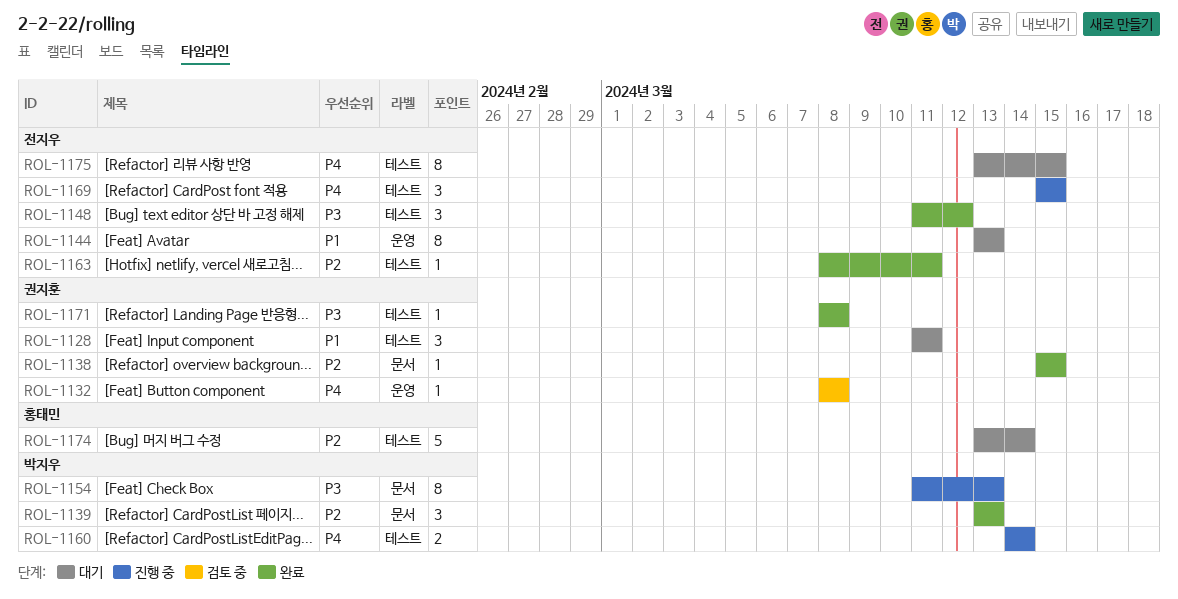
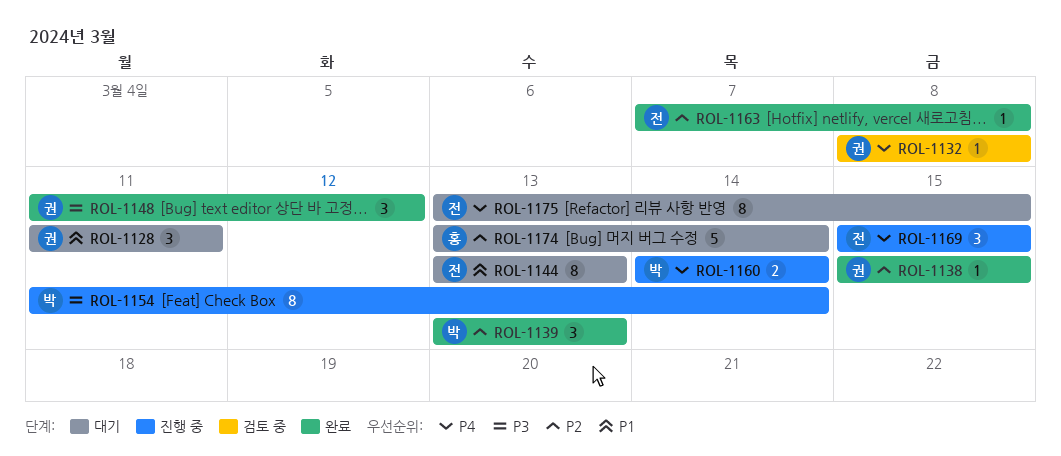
ROL-1148, owner: 전지우 -> 권지훈
ROL-1154, due: Mar 13 -> Mar 14
ROL-1163, start: Mar 8 -> Mar 7
ROL-1163, due: Mar 11 -> Mar 8
ROL-1171: present -> none

